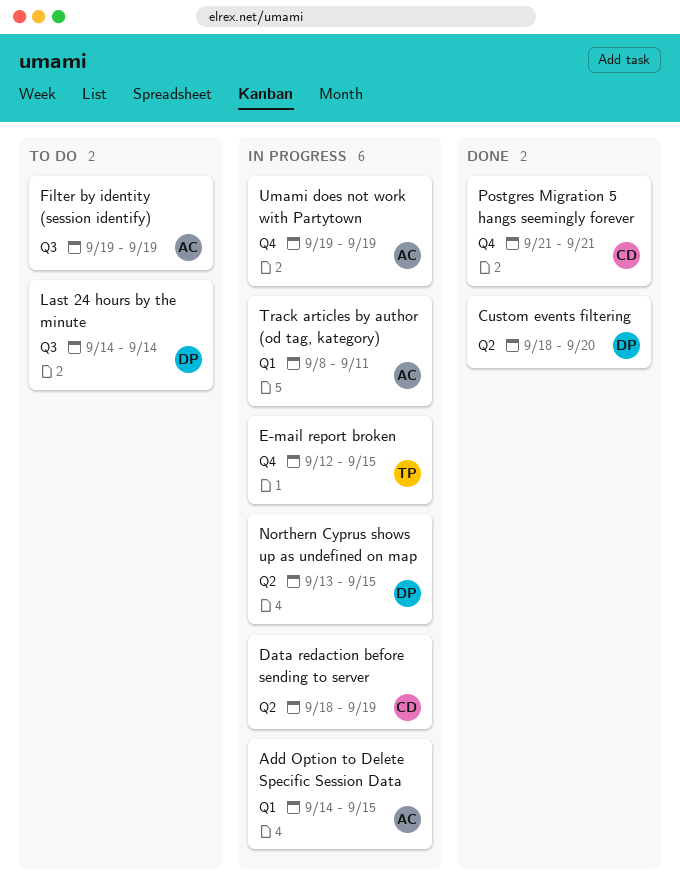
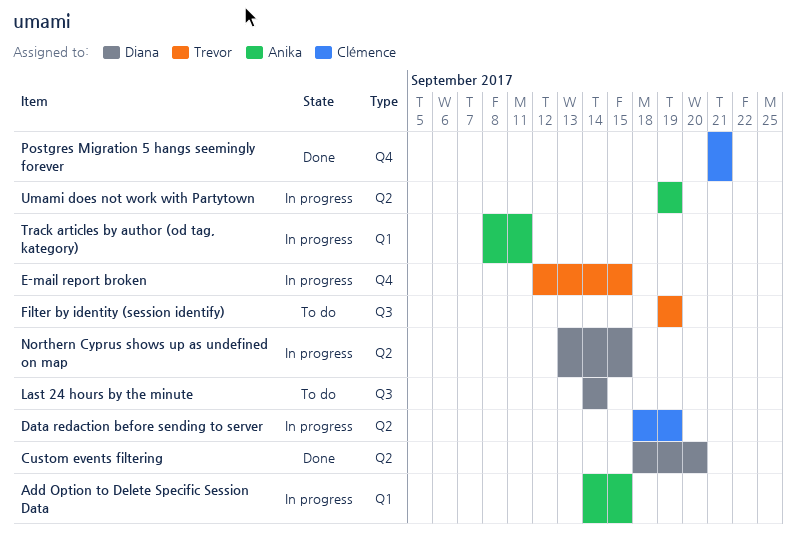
Filter by identity (session identify), owner: Anika -> Trevor
Umami does not work with Partytown, label: Q4 -> Q2

